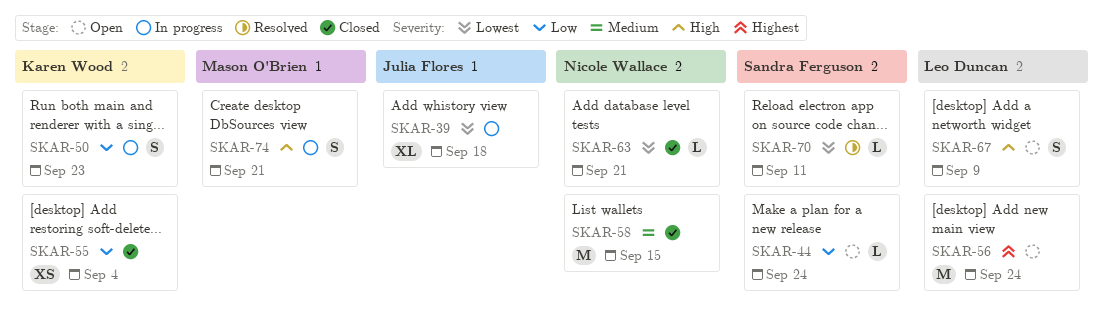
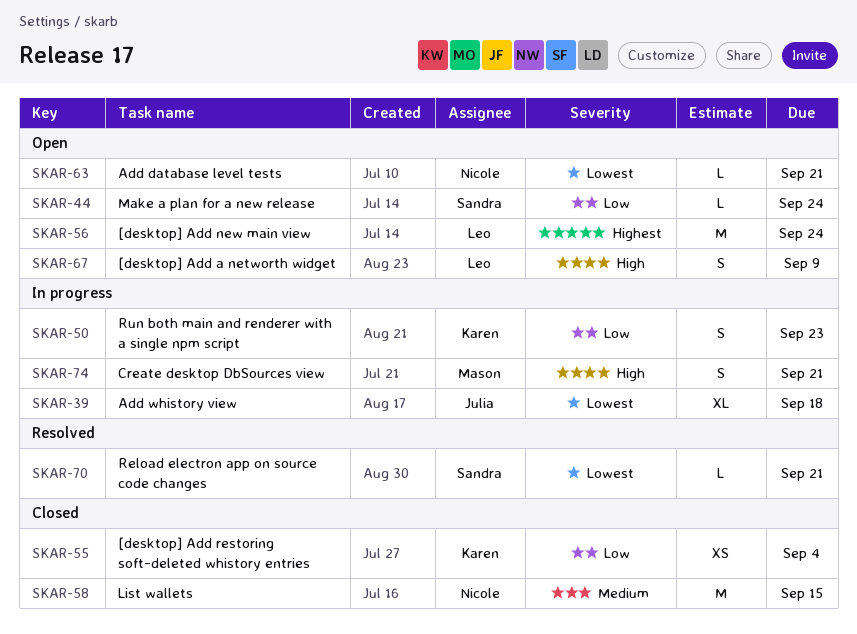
SKAR-63, status: Closed -> Open
SKAR-70, due: Sep 11 -> Sep 21

